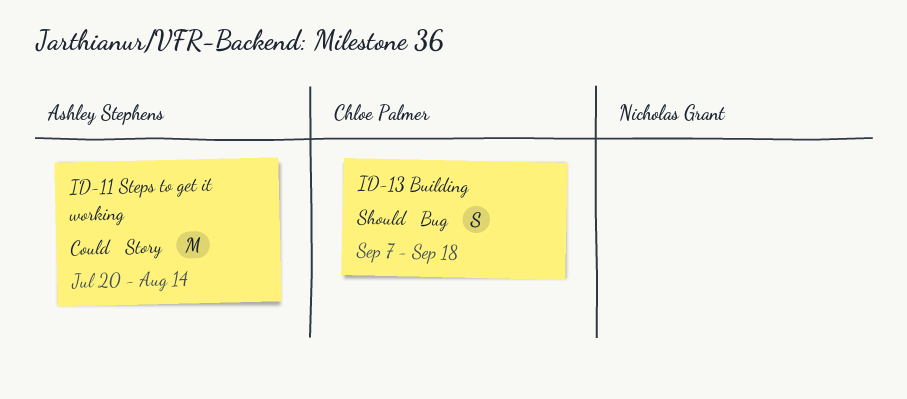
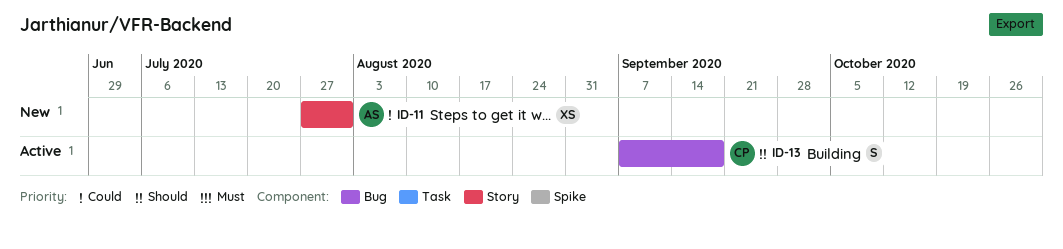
ID-11, estimate: M -> XS
ID-11, start: Jul 20 -> Jul 27
ID-11, due: Aug 14 -> Jul 31

